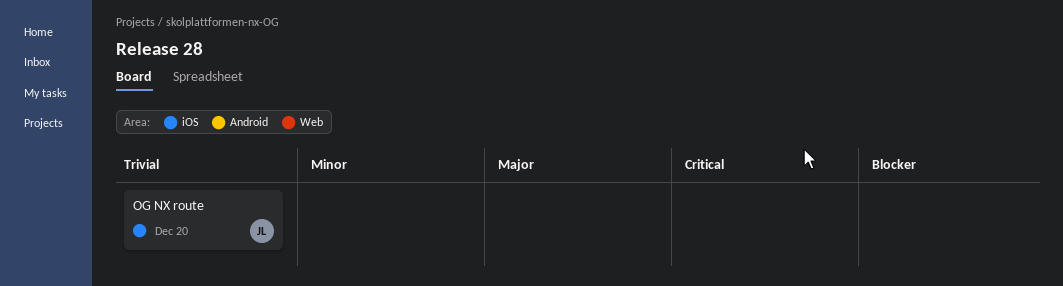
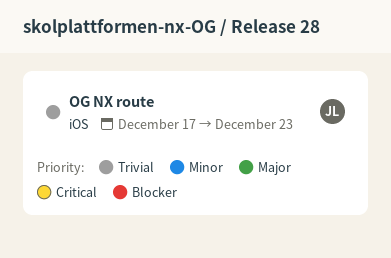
OG NX route, due: Dec 20 -> Dec 23

